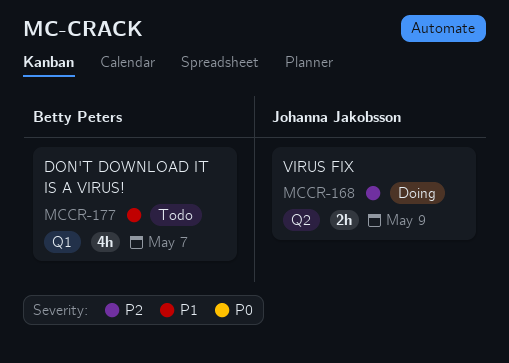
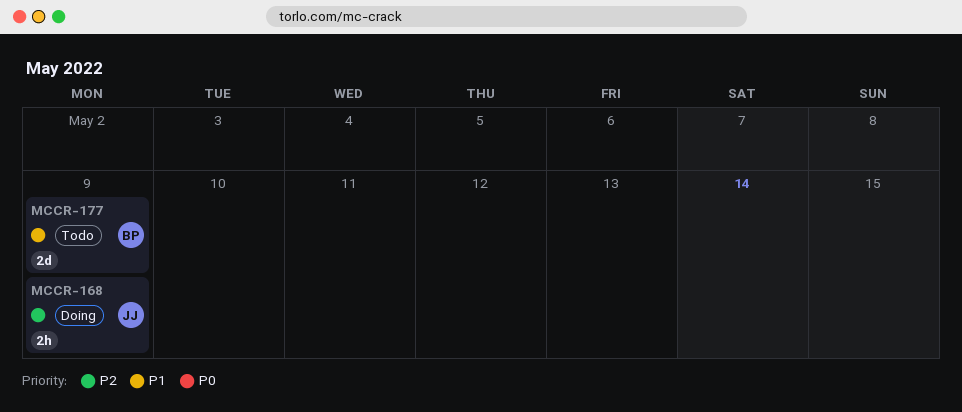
MCCR-177, estimate: 4h -> 2d
MCCR-177, due: May 7 -> May 9

